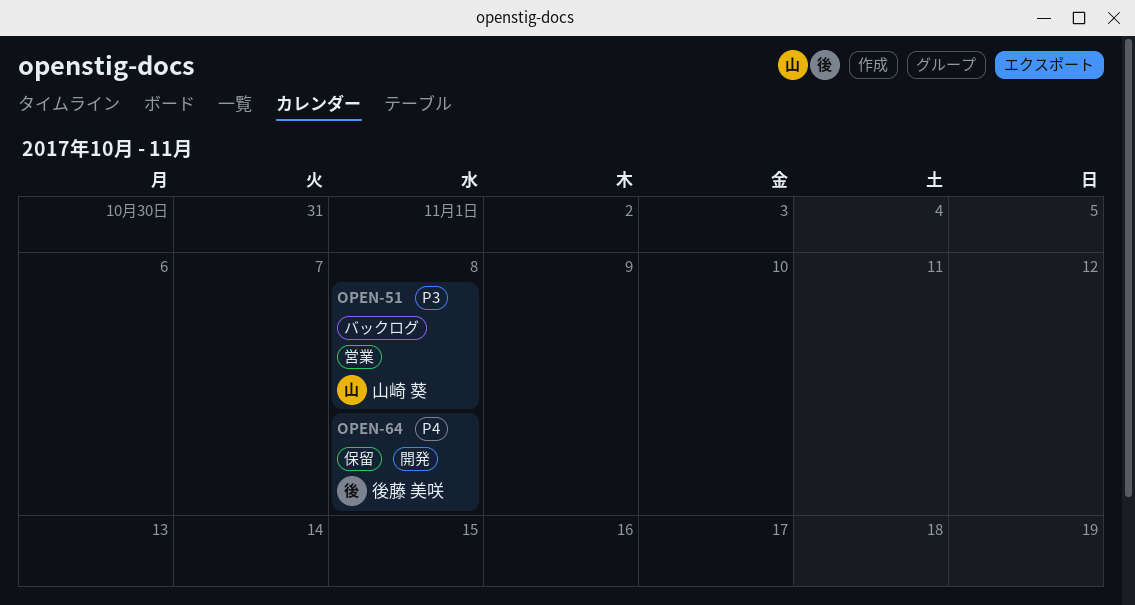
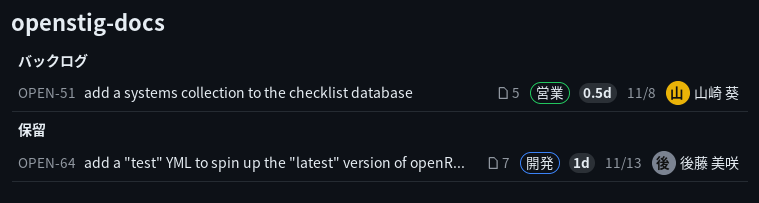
OPEN-64, due: Nov 8 -> Nov 13

